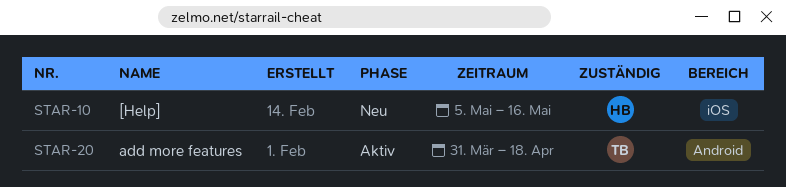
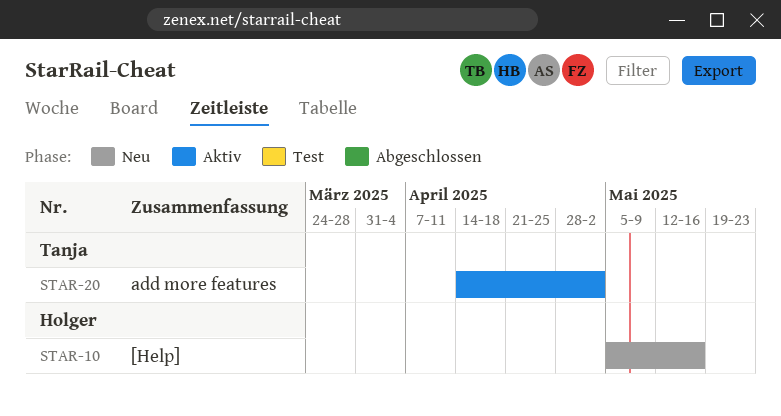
STAR-20, start: Mar 31 -> Apr 14
STAR-20, due: Apr 18 -> May 2

